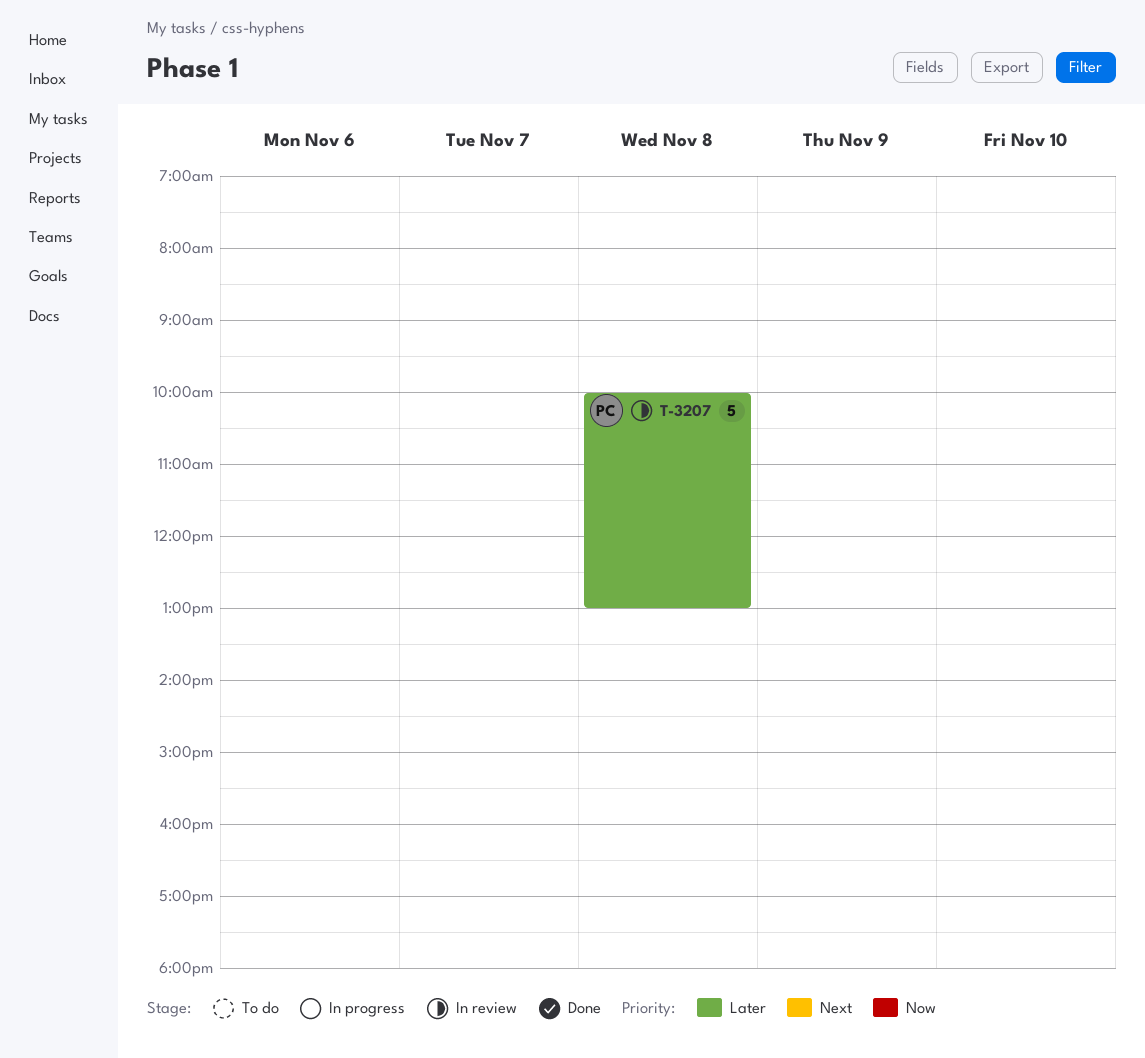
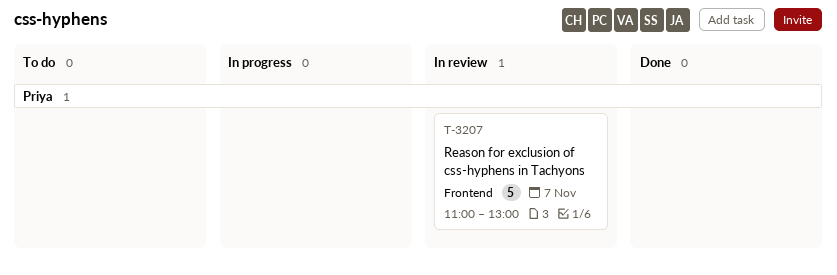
T-3207, day: Nov 8 -> Nov 7
T-3207, begins: 10:00 -> 11:00

